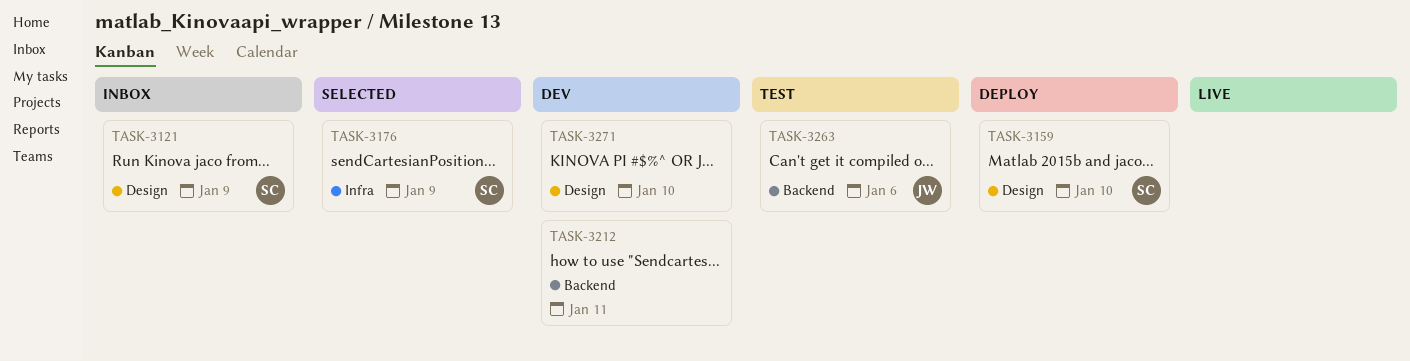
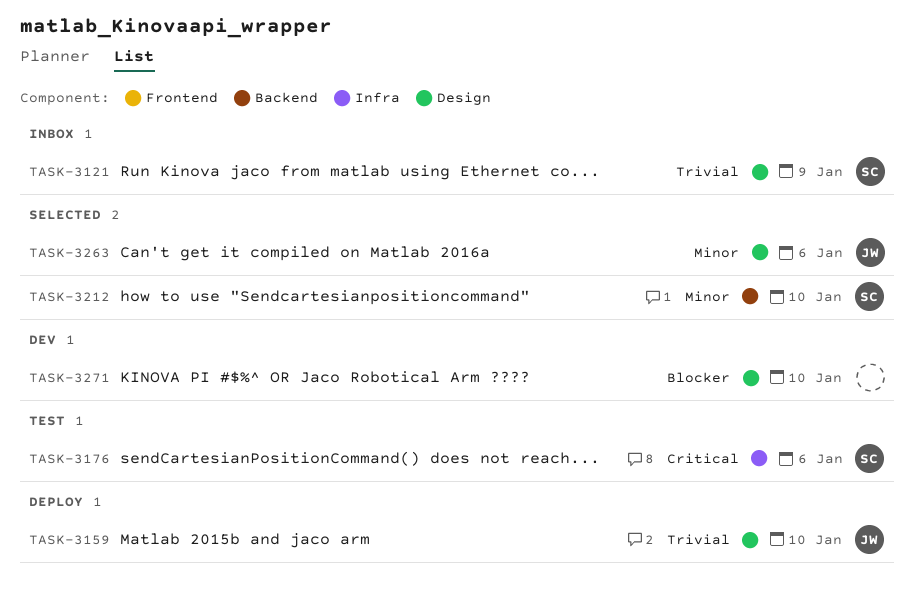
TASK-3159, owner: SC -> JW
TASK-3176, status: Selected -> Test
TASK-3176, due: Jan 9 -> Jan 6
TASK-3212, status: Dev -> Selected
TASK-3212, owner: none -> SC
TASK-3212, due: Jan 11 -> Jan 10
TASK-3263, status: Test -> Selected
TASK-3263, label: Backend -> Design

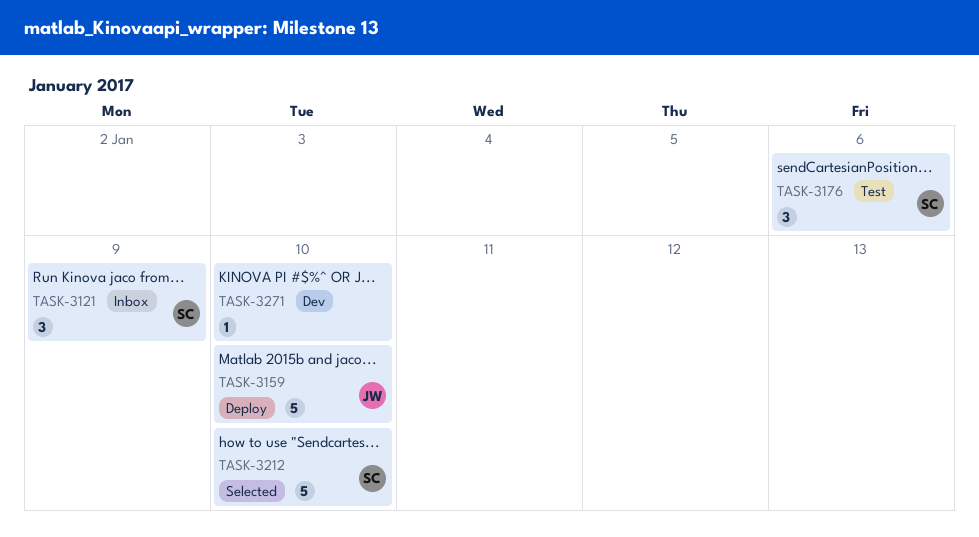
TASK-3263: present -> none

